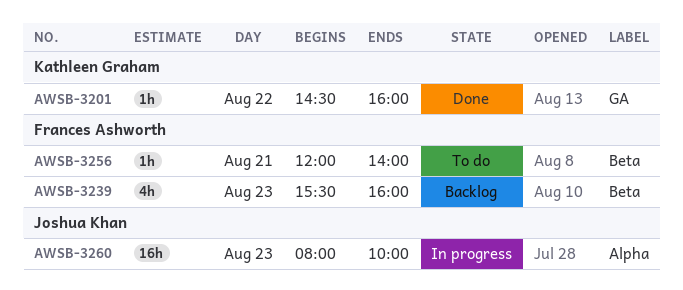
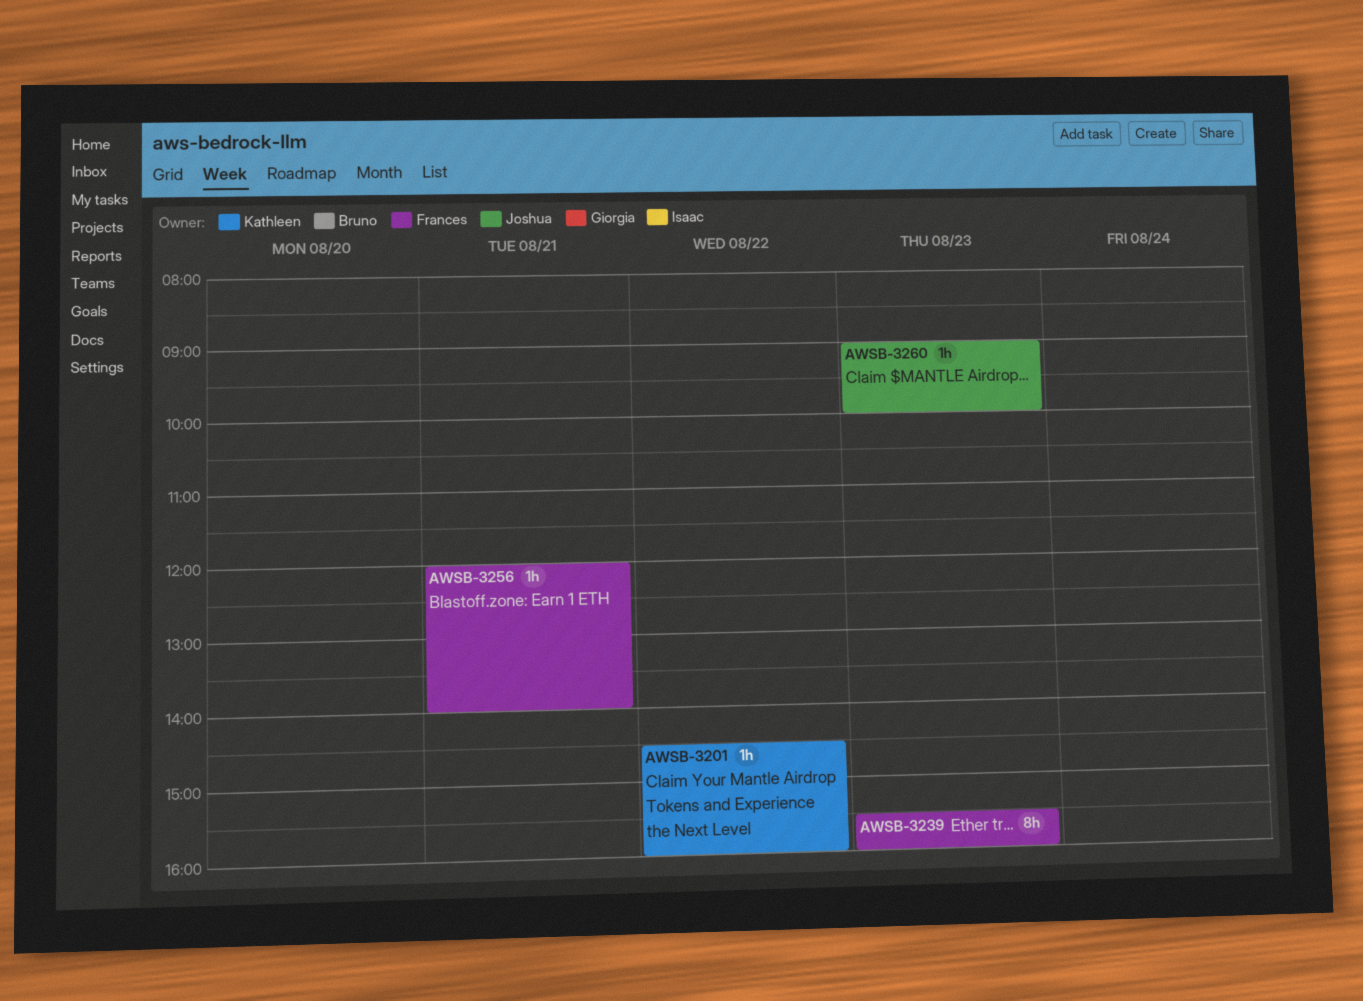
AWSB-3239, estimate: 4h -> 8h
AWSB-3260, estimate: 16h -> 1h
AWSB-3260, begins: 08:00 -> 09:00

